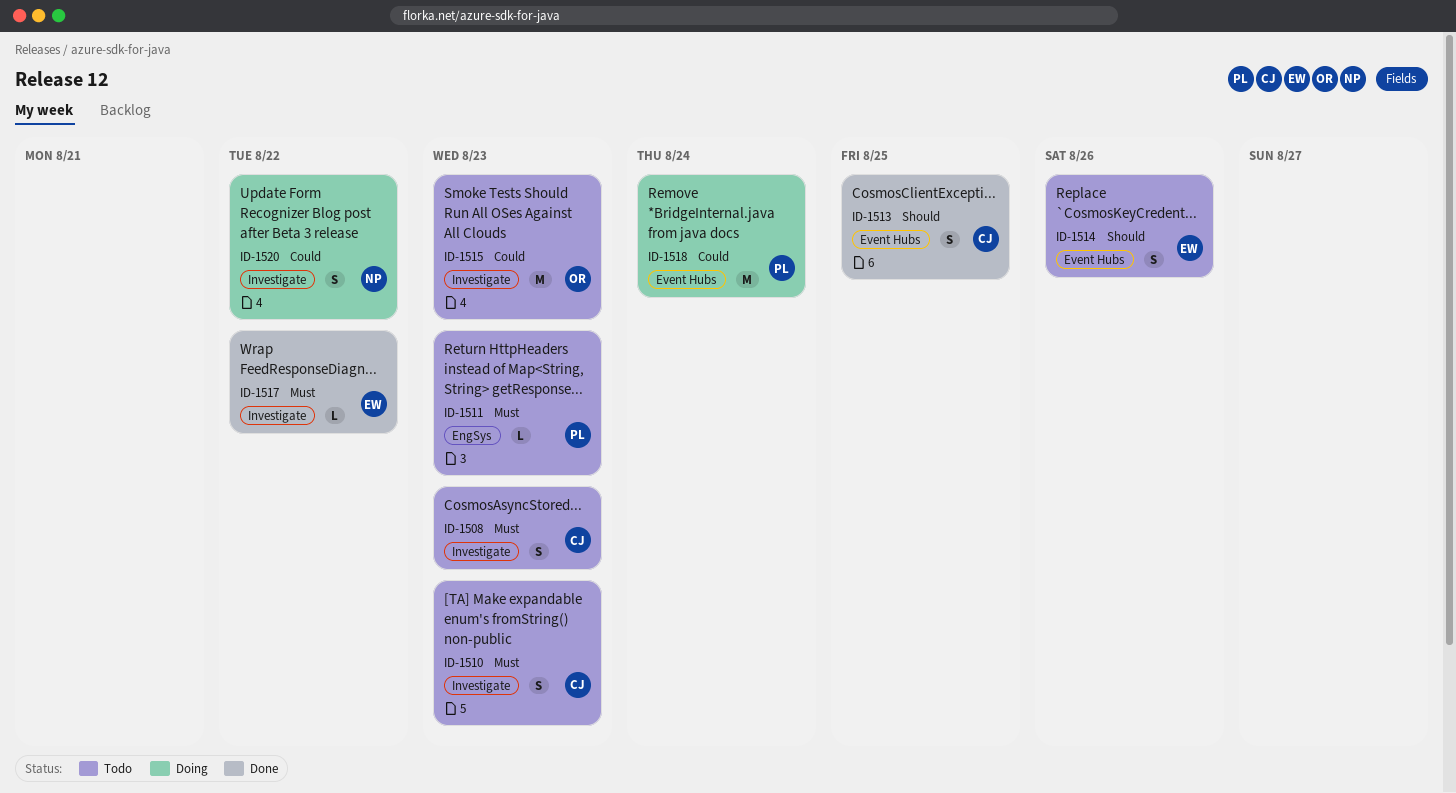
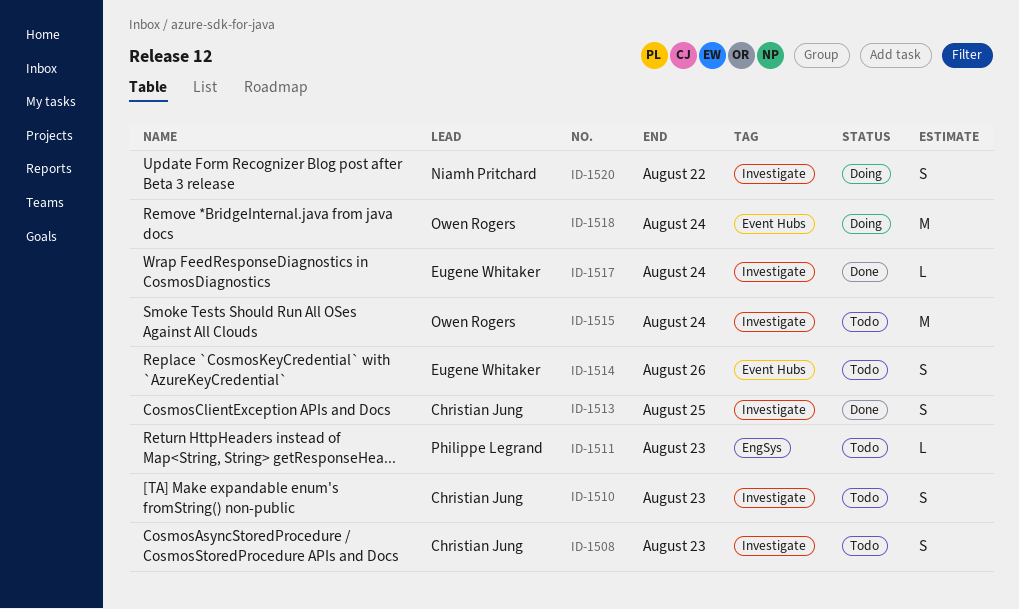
ID-1513, label: Event Hubs -> Investigate
ID-1515, due: Aug 23 -> Aug 24
ID-1517, due: Aug 22 -> Aug 24
ID-1518, owner: Philippe Legrand -> Owen Rogers

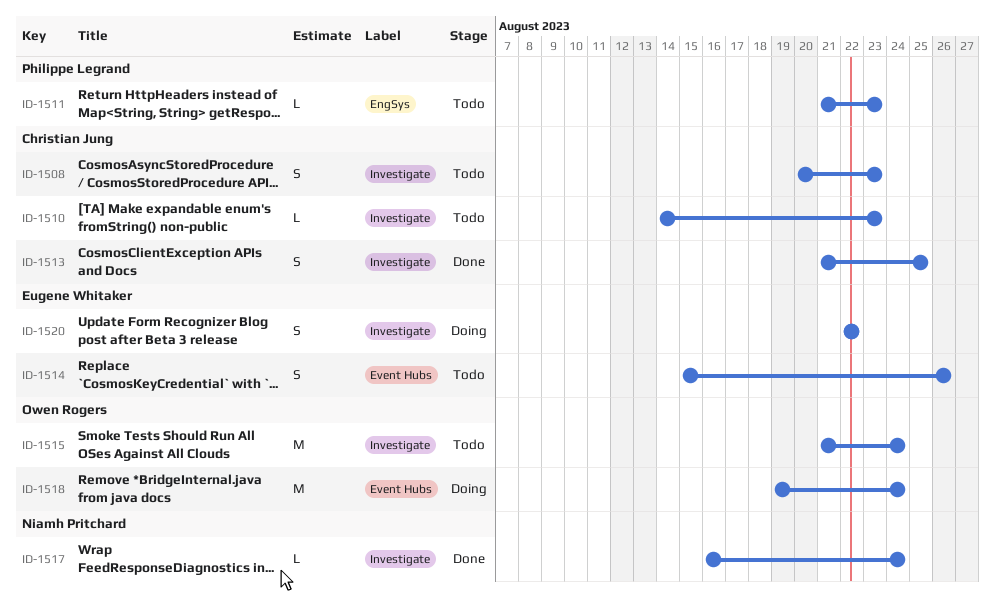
ID-1510, estimate: S -> L
ID-1517, owner: Eugene Whitaker -> Niamh Pritchard
ID-1520, owner: Niamh Pritchard -> Eugene Whitaker

